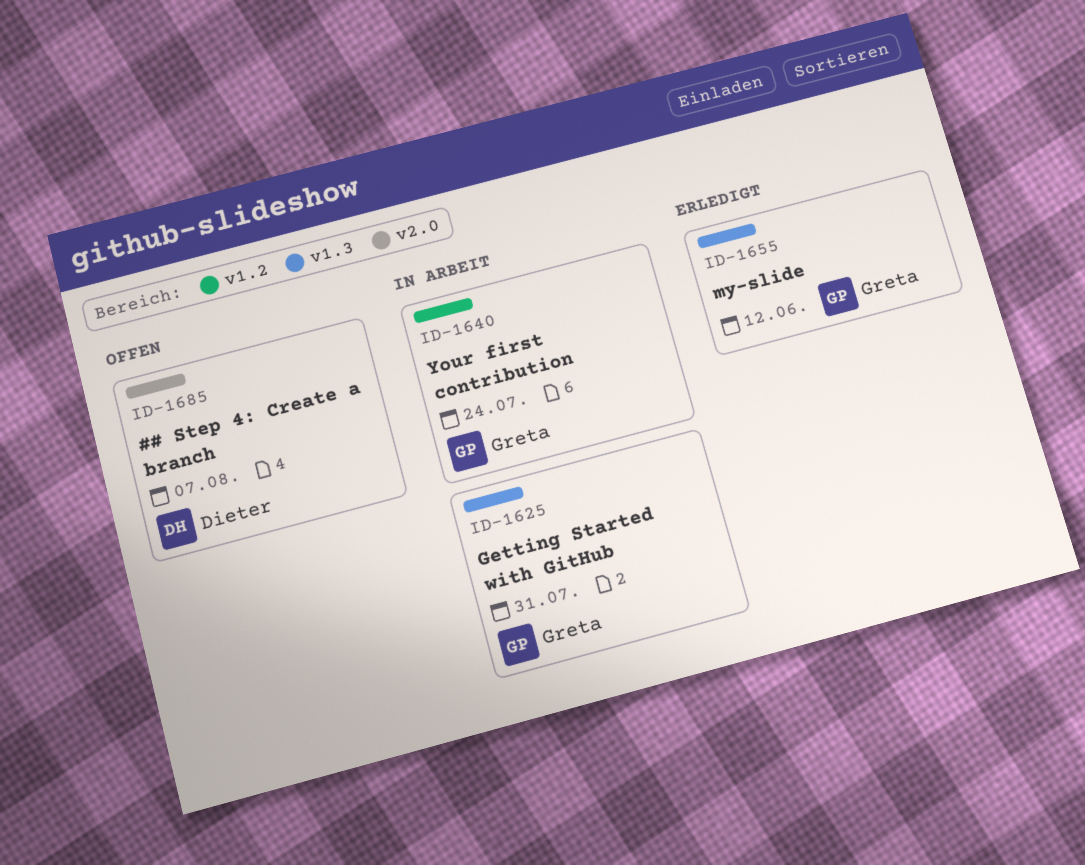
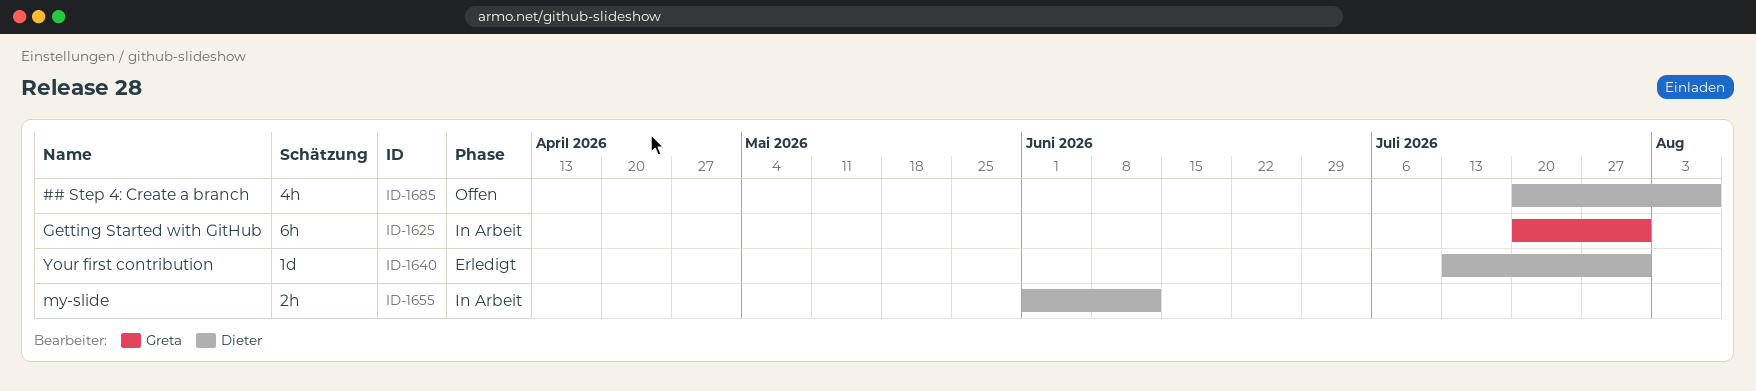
ID-1640, status: In Arbeit -> Erledigt
ID-1640, owner: Greta -> Dieter
ID-1640, due: Jul 24 -> Jul 31
ID-1655, status: Erledigt -> In Arbeit
ID-1655, owner: Greta -> Dieter

